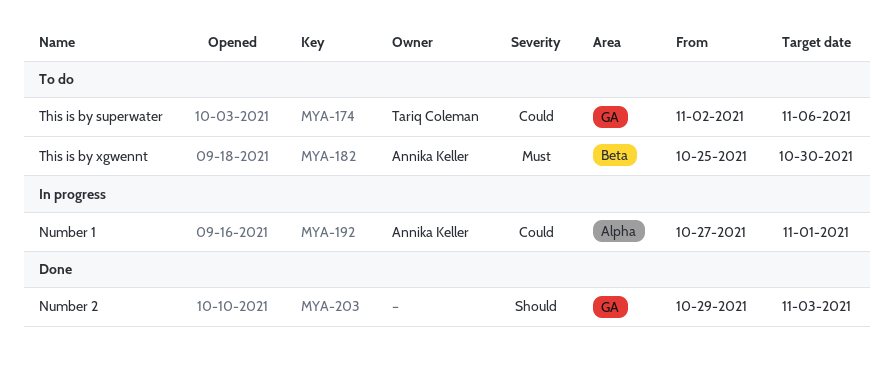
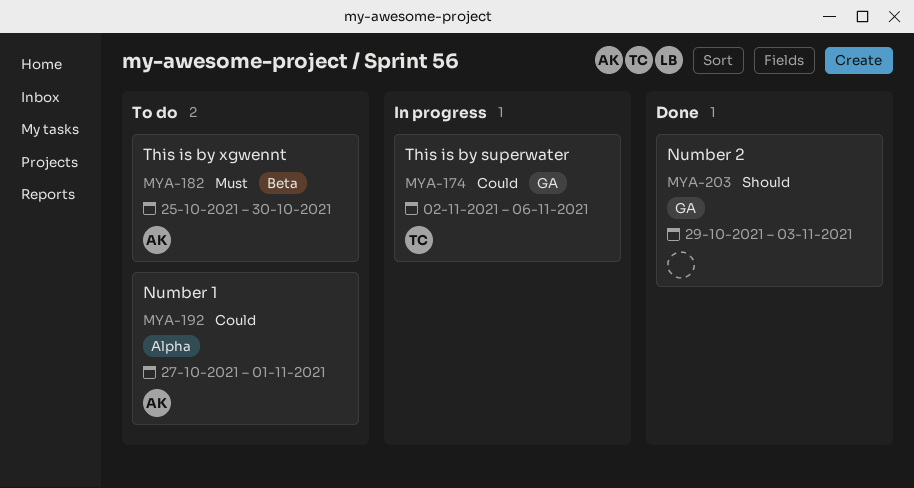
MYA-174, status: To do -> In progress
MYA-192, status: In progress -> To do

